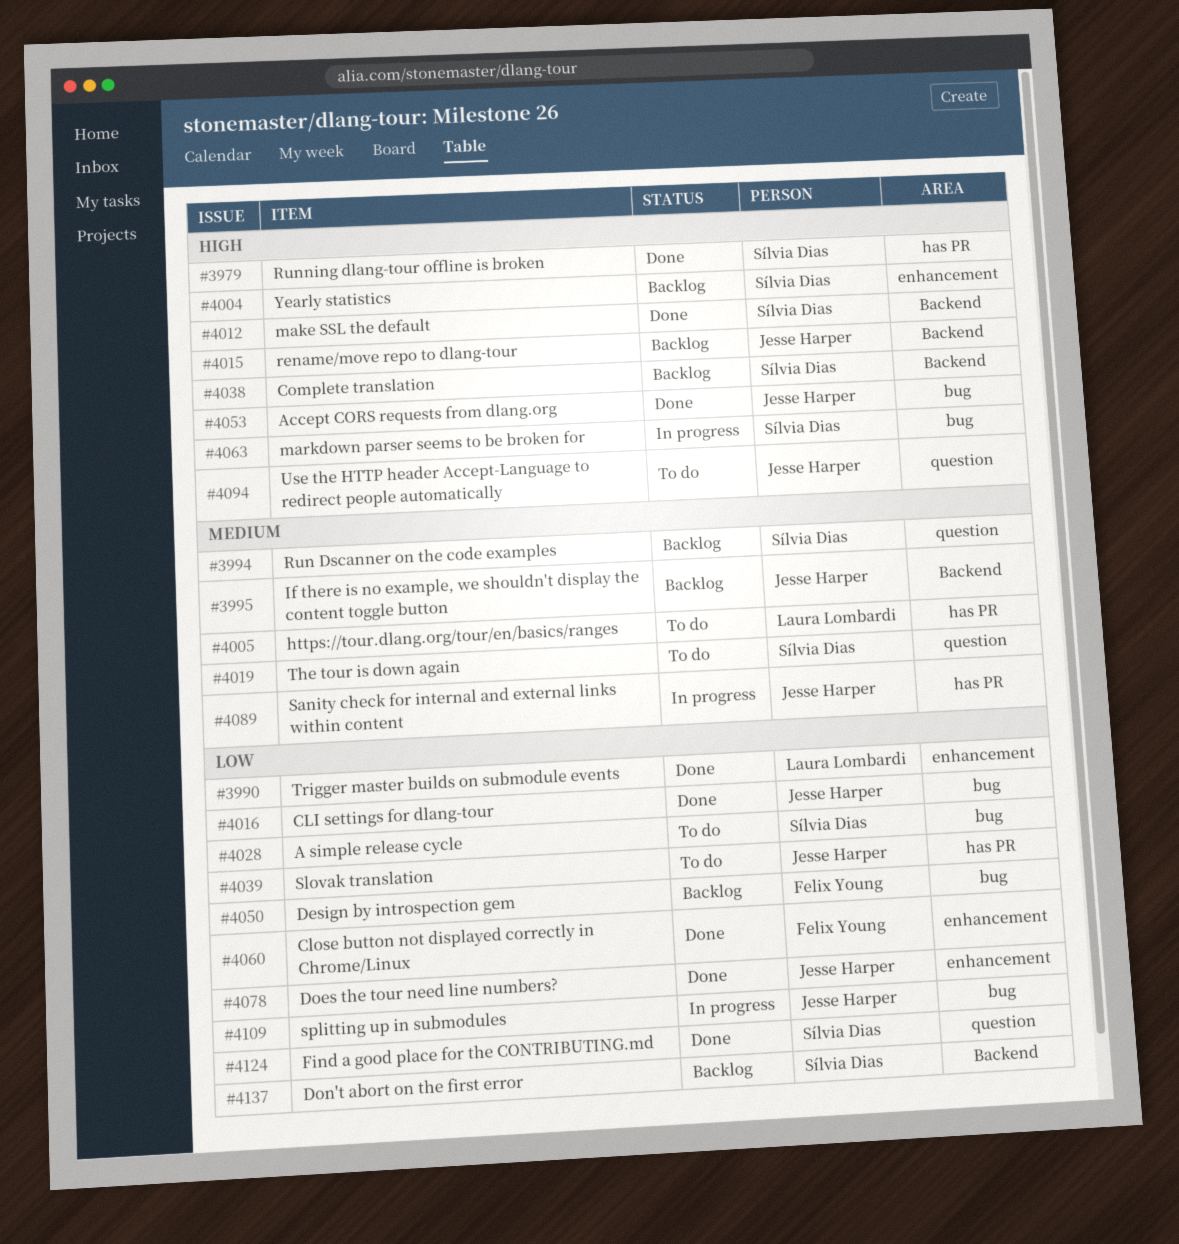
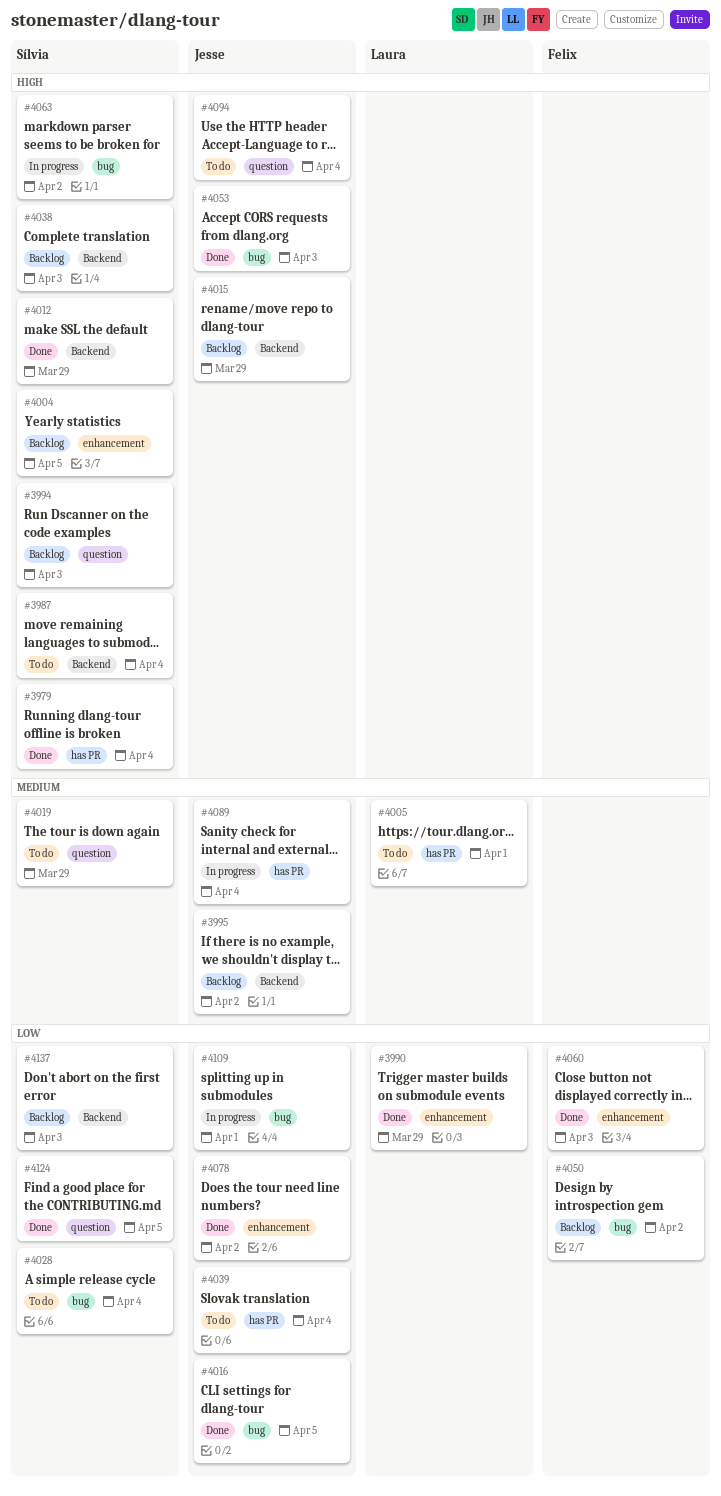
#3987: none -> present
#3994, priority: Medium -> High

